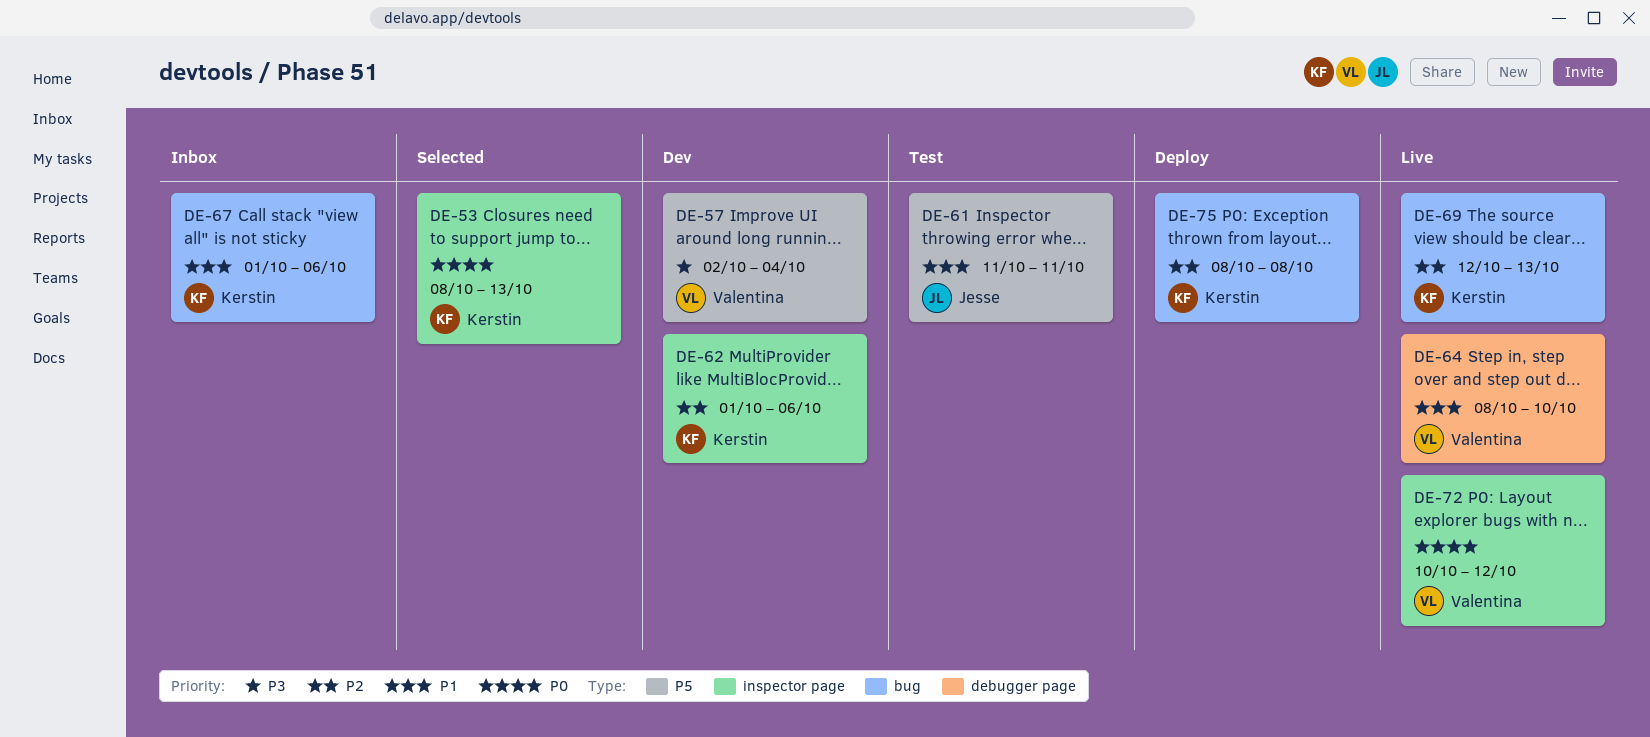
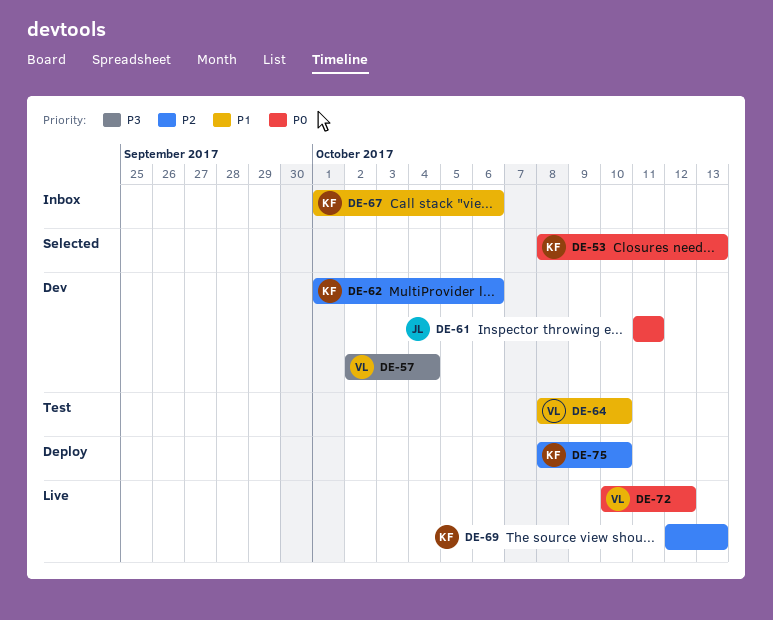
DE-61, status: Test -> Dev
DE-61, priority: P1 -> P0
DE-64, status: Live -> Test
DE-75, due: Oct 8 -> Oct 10

